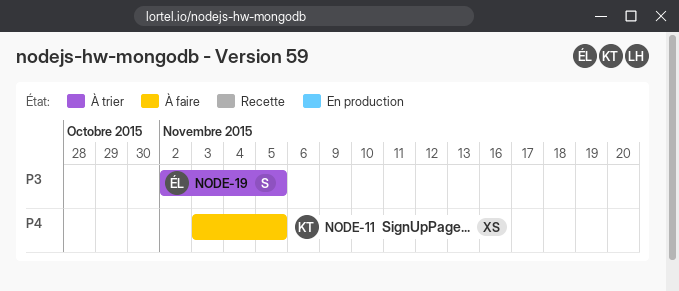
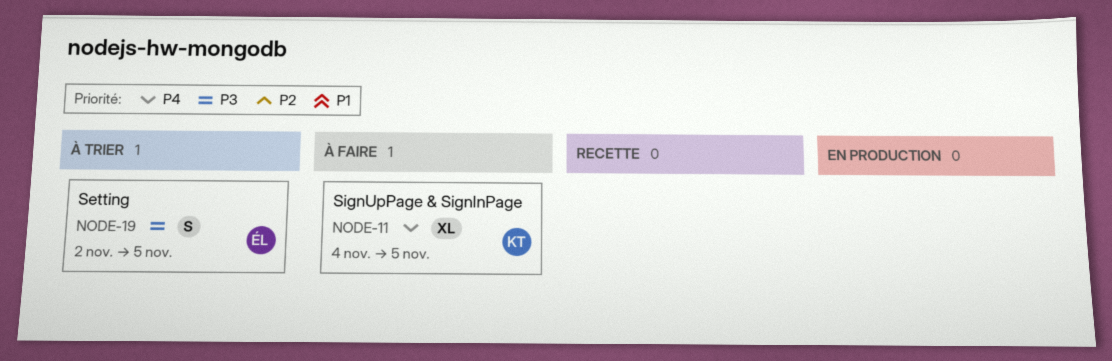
NODE-11, estimate: XS -> XL
NODE-11, start: Nov 3 -> Nov 4

